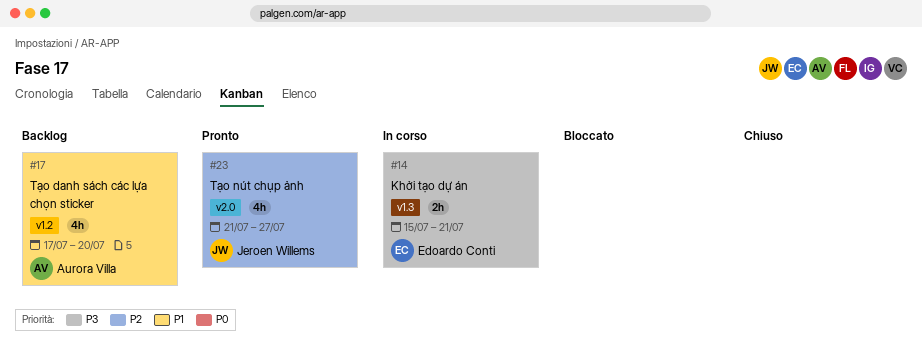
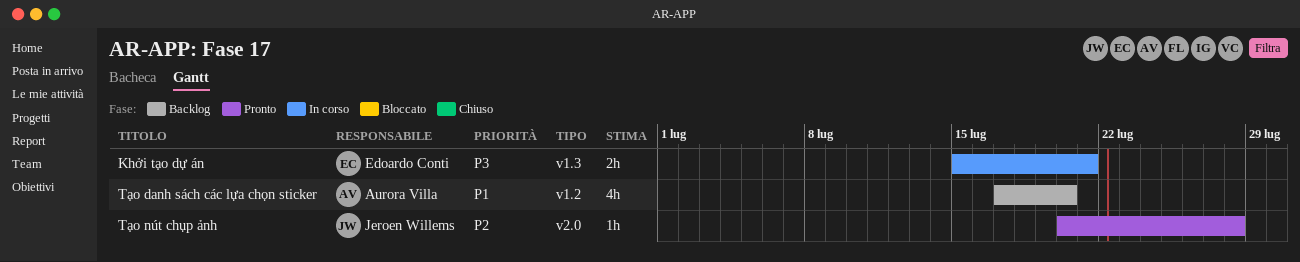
Tạo nút chụp ảnh, estimate: 4h -> 1h
Tạo nút chụp ảnh, start: Jul 21 -> Jul 20
Tạo nút chụp ảnh, due: Jul 27 -> Jul 28

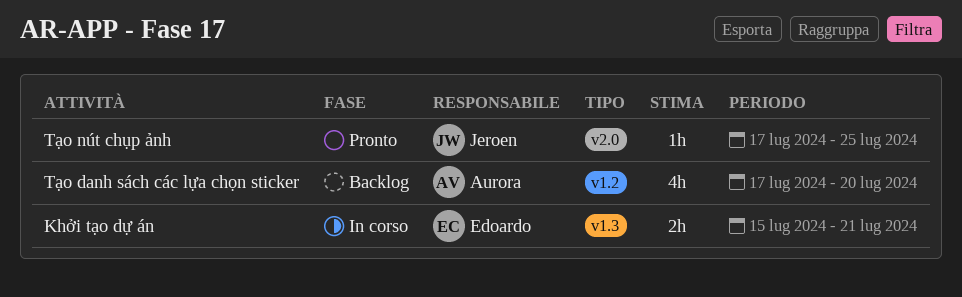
Tạo nút chụp ảnh, start: Jul 20 -> Jul 17
Tạo nút chụp ảnh, due: Jul 28 -> Jul 25

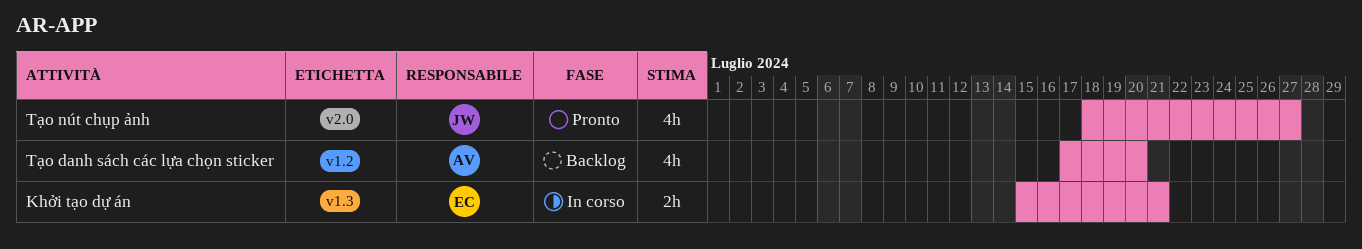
Tạo nút chụp ảnh, estimate: 1h -> 4h
Tạo nút chụp ảnh, start: Jul 17 -> Jul 18
Tạo nút chụp ảnh, due: Jul 25 -> Jul 27

